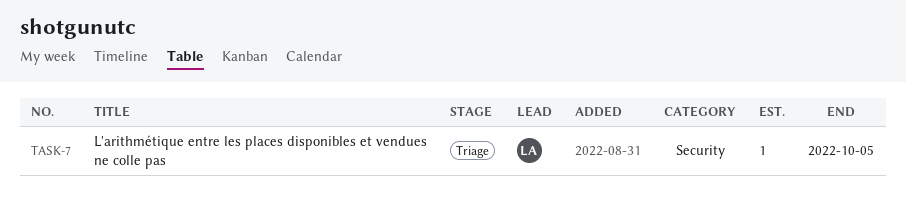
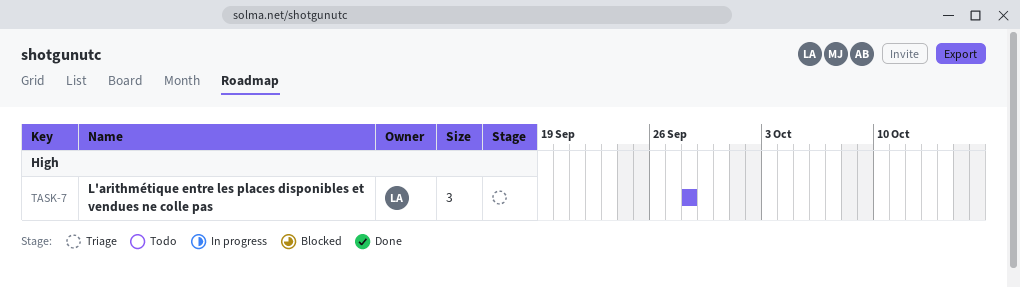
TASK-7, estimate: 1 -> 3
TASK-7, due: Oct 5 -> Sep 28

